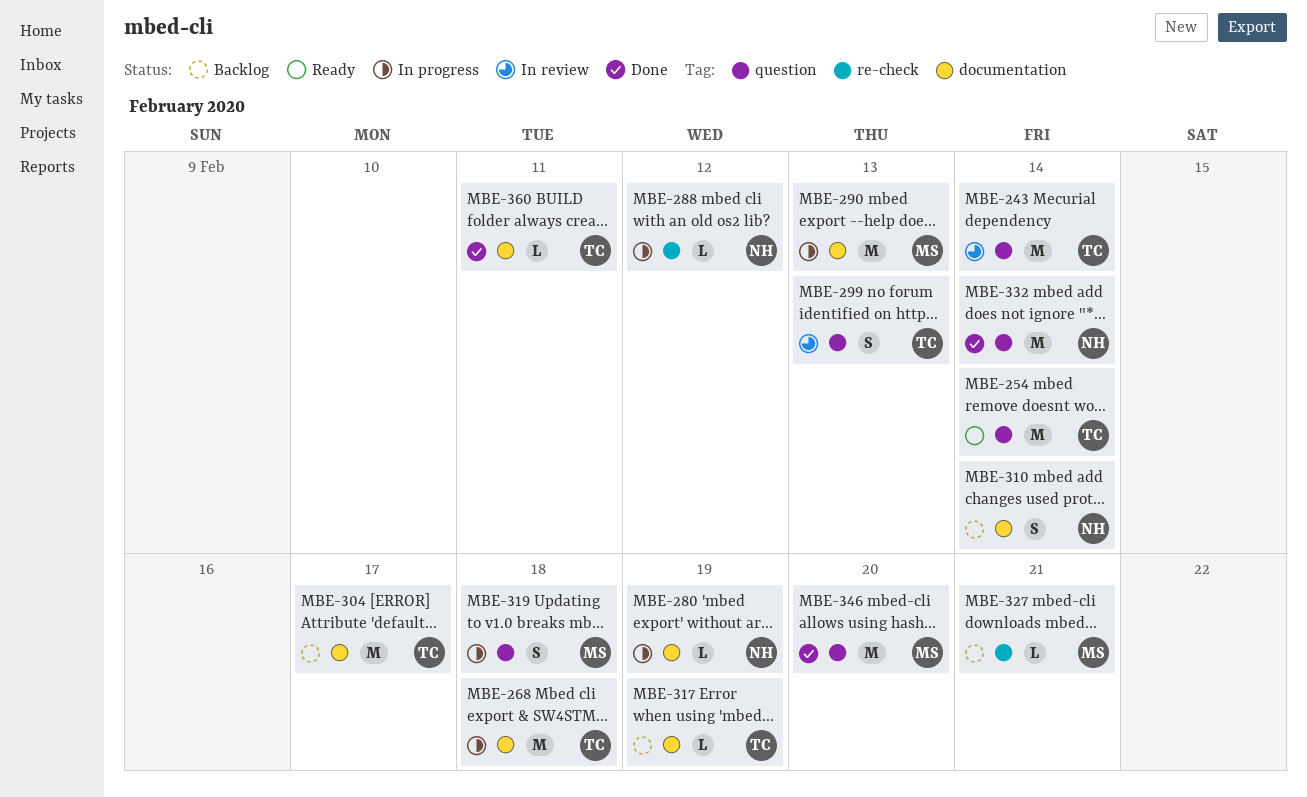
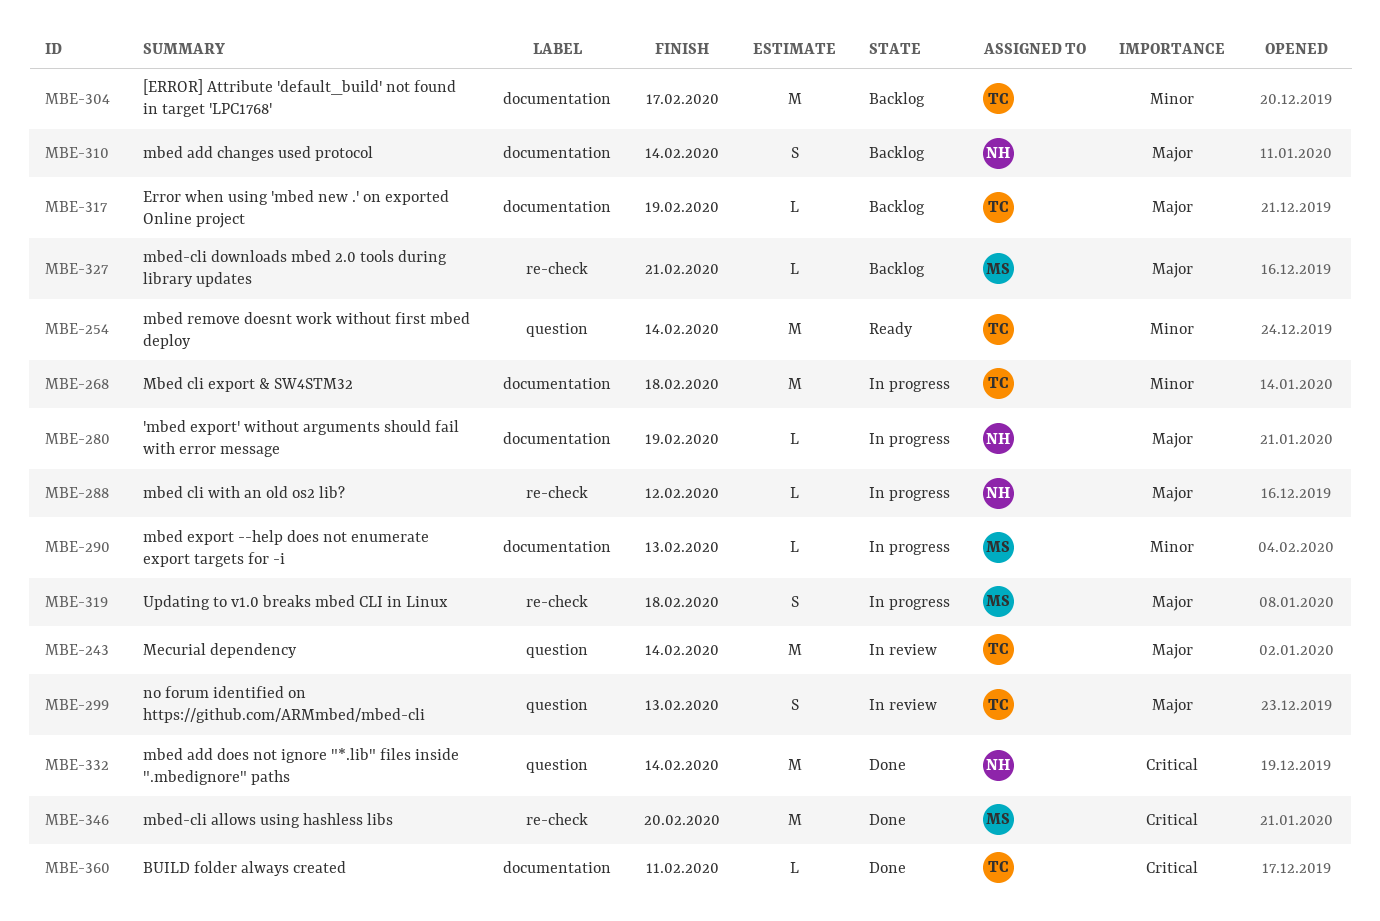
MBE-290, estimate: M -> L
MBE-319, label: question -> re-check
MBE-346, label: question -> re-check

